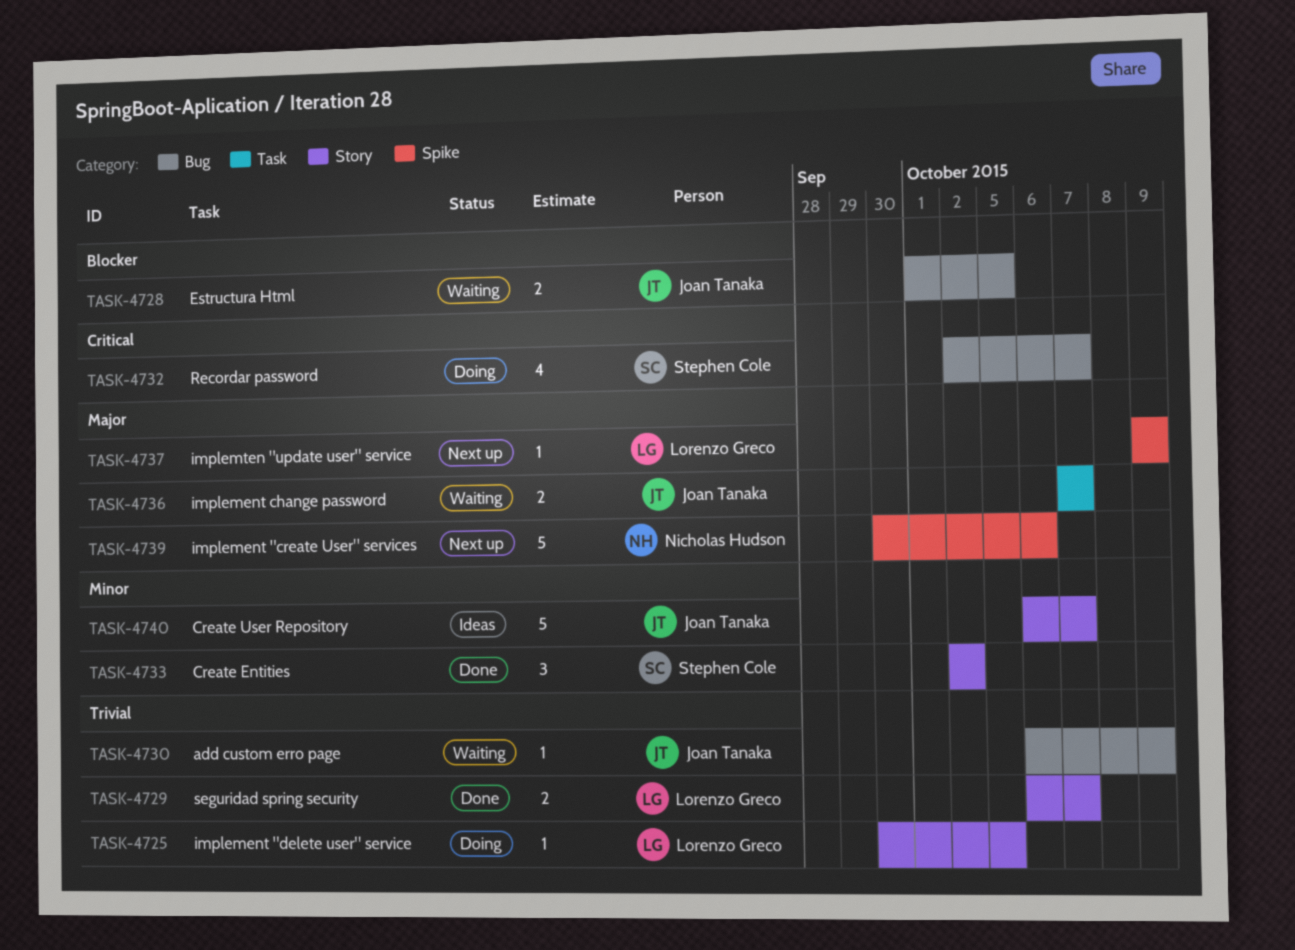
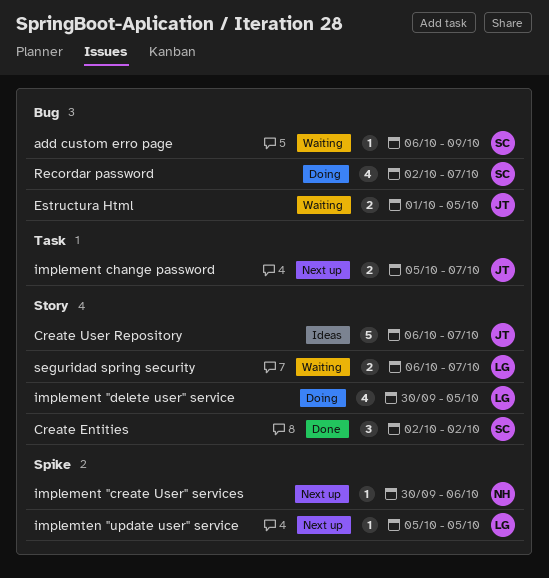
add custom erro page, owner: Joan Tanaka -> Stephen Cole
implement "create User" services, estimate: 5 -> 1
implement "delete user" service, estimate: 1 -> 4
implement change password, status: Waiting -> Next up
implement change password, start: Oct 7 -> Oct 5
implemten "update user" service, start: Oct 9 -> Oct 5
implemten "update user" service, due: Oct 9 -> Oct 5
seguridad spring security, status: Done -> Waiting

